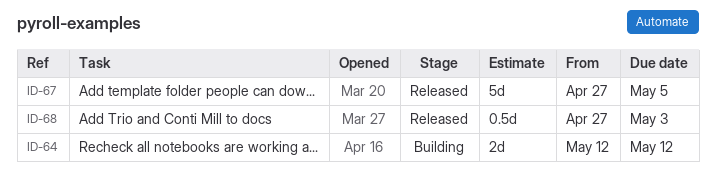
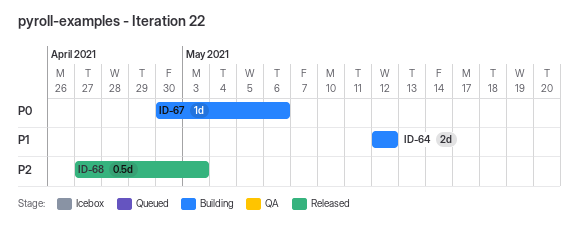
ID-67, status: Released -> Building
ID-67, estimate: 5d -> 1d
ID-67, start: Apr 27 -> Apr 30
ID-67, due: May 5 -> May 6

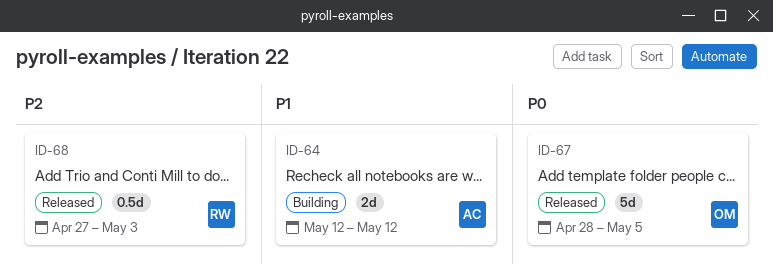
ID-67, status: Building -> Released
ID-67, estimate: 1d -> 5d
ID-67, start: Apr 30 -> Apr 28
ID-67, due: May 6 -> May 5

